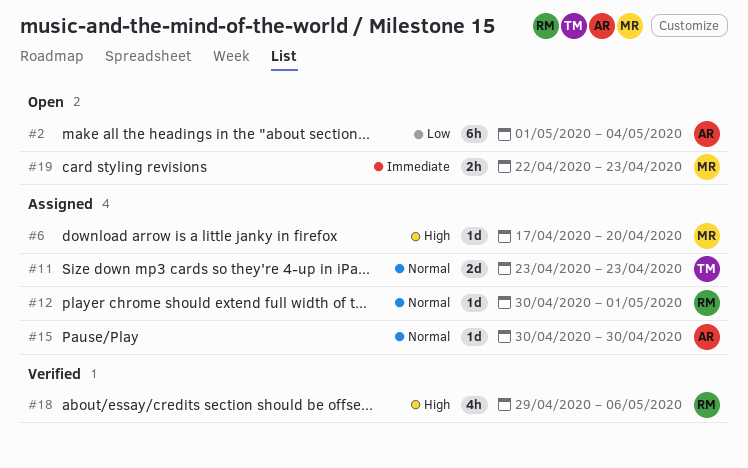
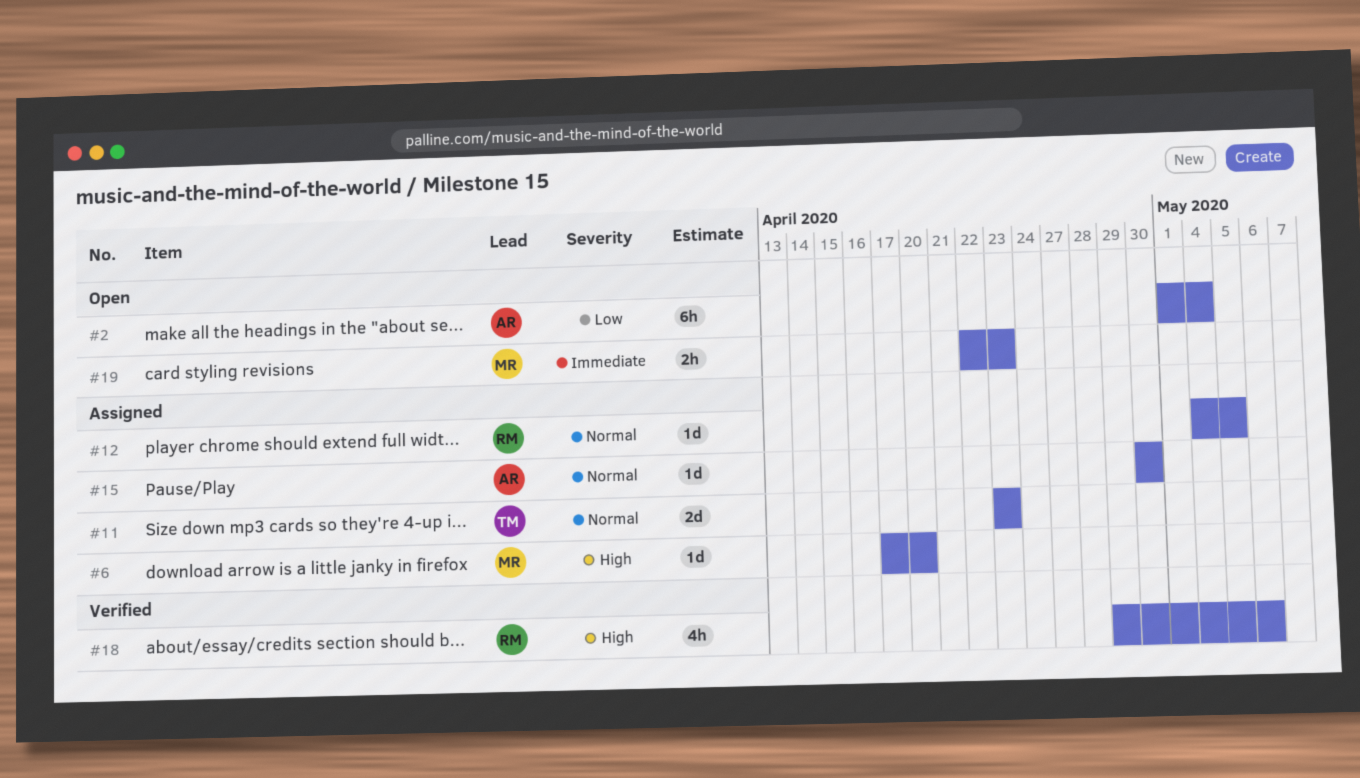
#12, start: Apr 30 -> May 4
#12, due: May 1 -> May 5

